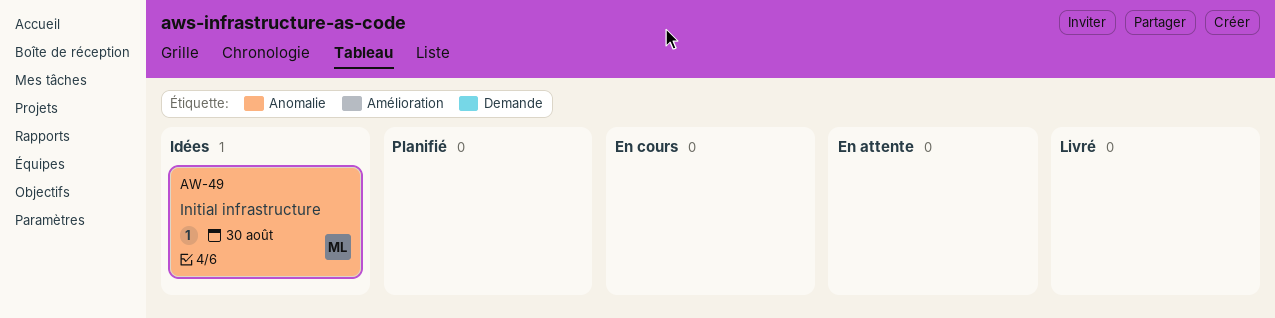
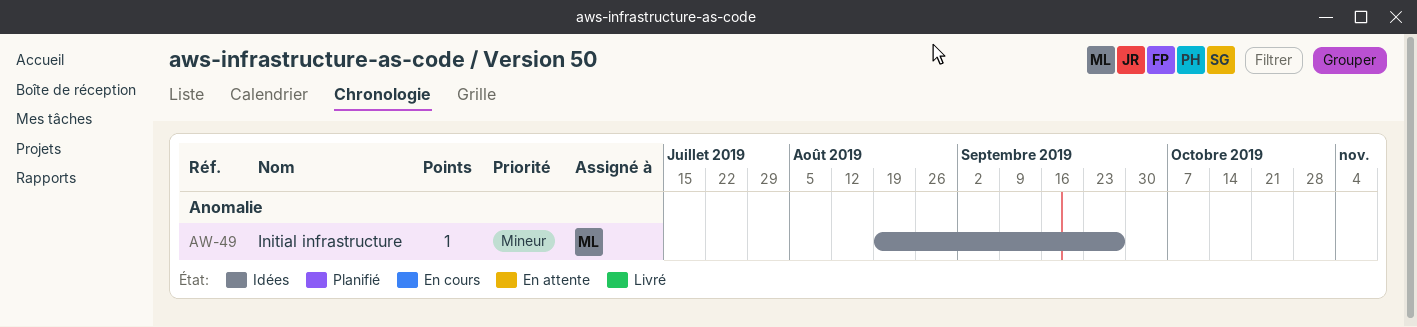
AW-49, due: Aug 30 -> Sep 27

